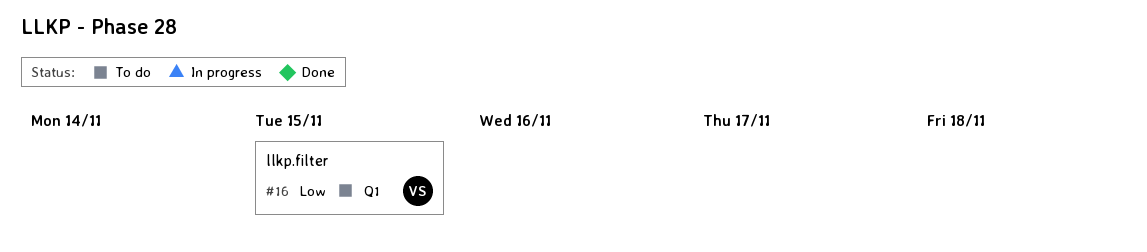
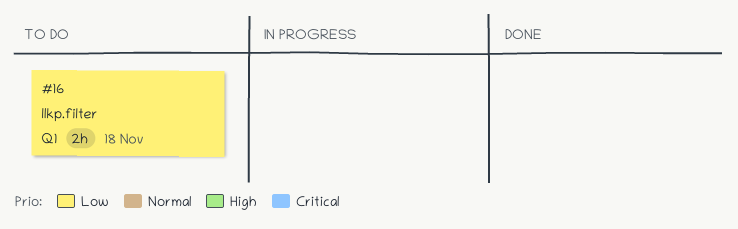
#16, due: Nov 15 -> Nov 18

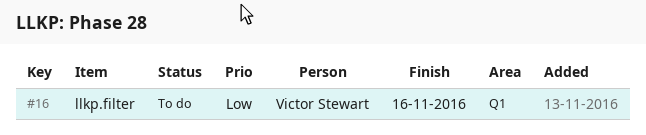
#16, due: Nov 18 -> Nov 16

